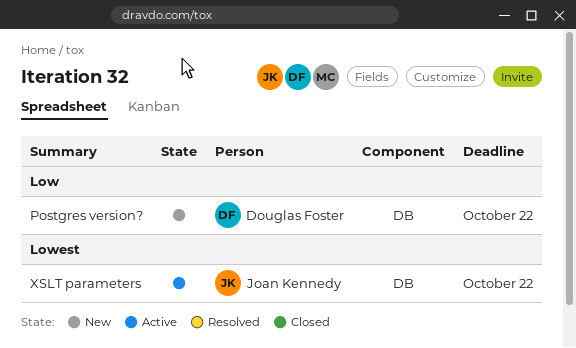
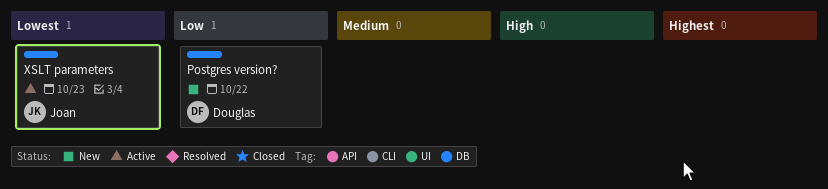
XSLT parameters, due: Oct 22 -> Oct 23

